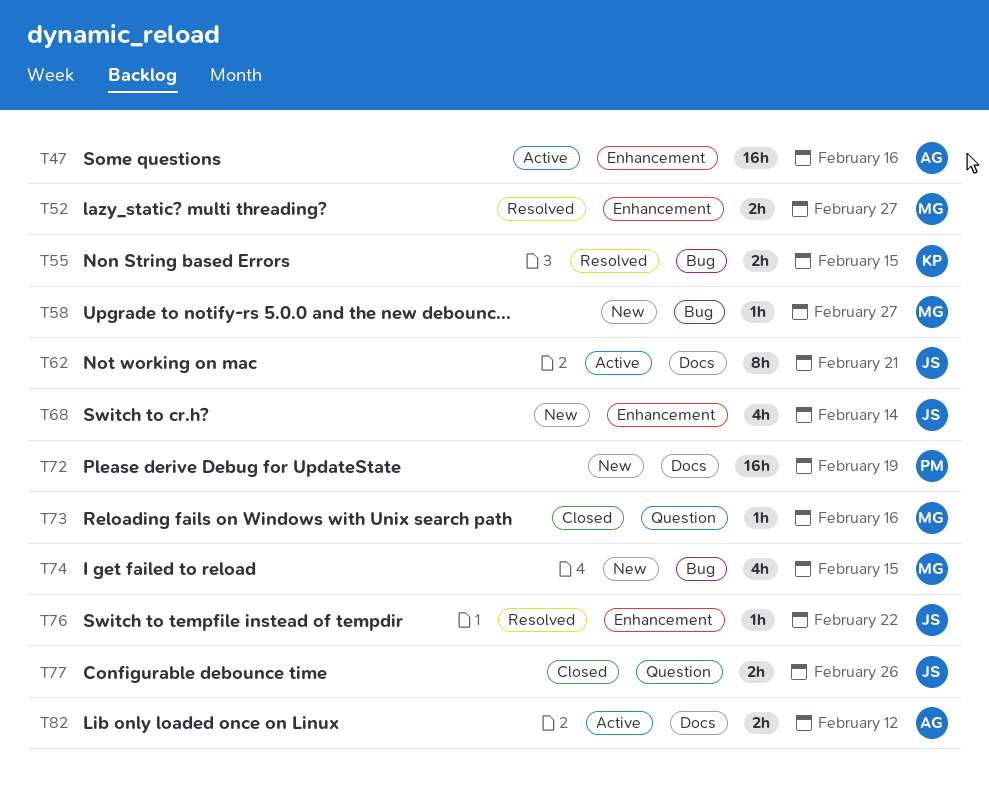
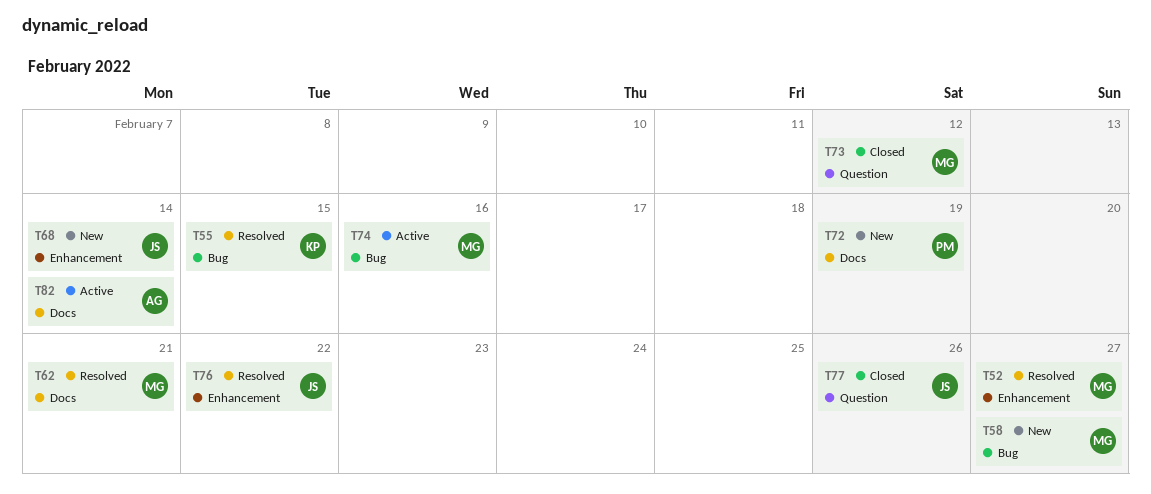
T47: present -> none
T62, status: Active -> Resolved
T62, owner: JS -> MG
T73, due: Feb 16 -> Feb 12
T74, status: New -> Active
T74, due: Feb 15 -> Feb 16
T82, due: Feb 12 -> Feb 14

